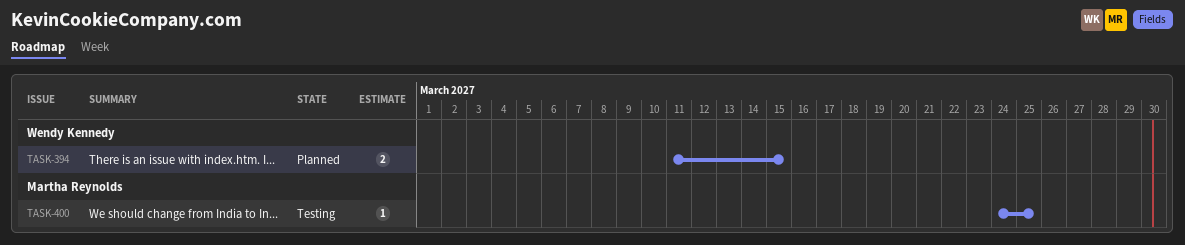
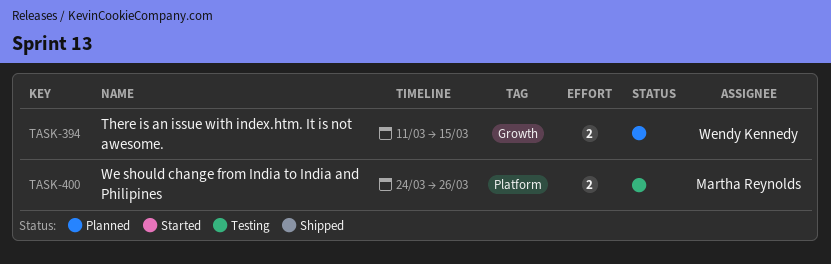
TASK-400, estimate: 1 -> 2
TASK-400, due: Mar 25 -> Mar 26

